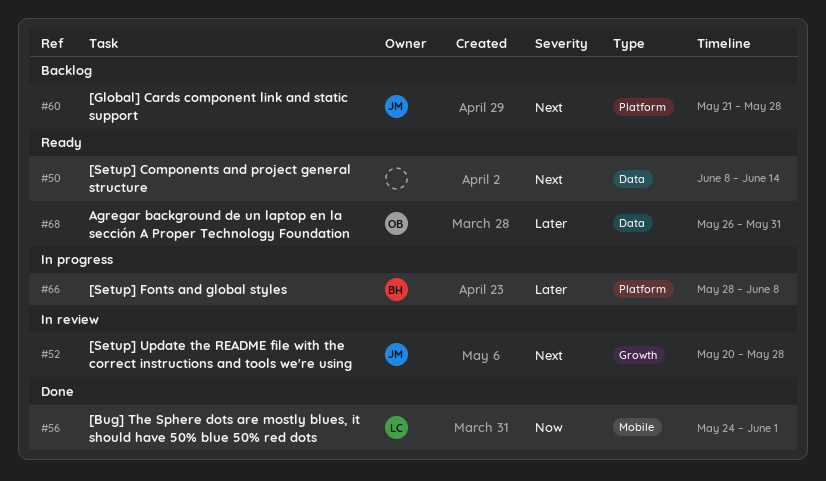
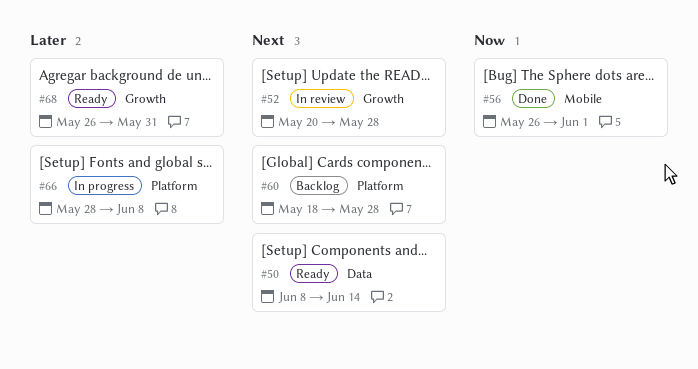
#56, start: May 24 -> May 26
#60, start: May 21 -> May 18
#68, label: Data -> Growth

